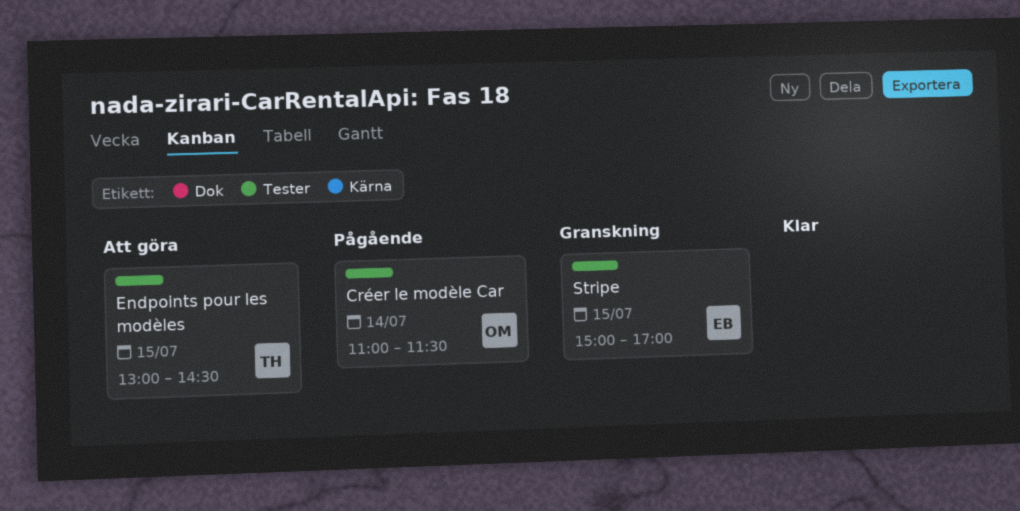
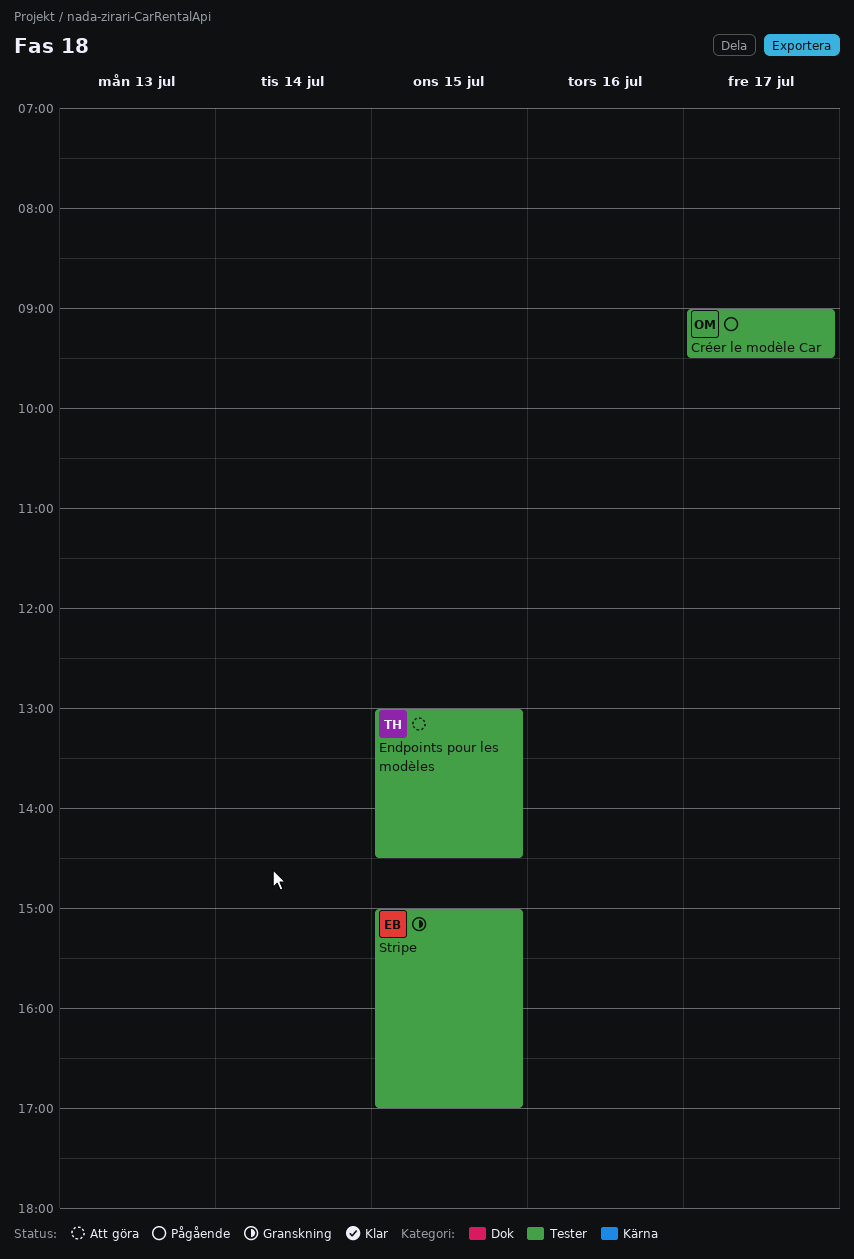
Créer le modèle Car, day: Jul 14 -> Jul 17
Créer le modèle Car, begins: 11:00 -> 09:00
Créer le modèle Car, ends: 11:30 -> 09:30

